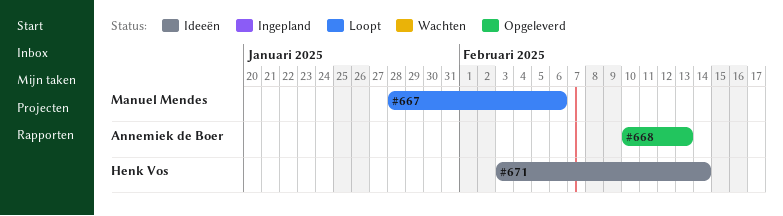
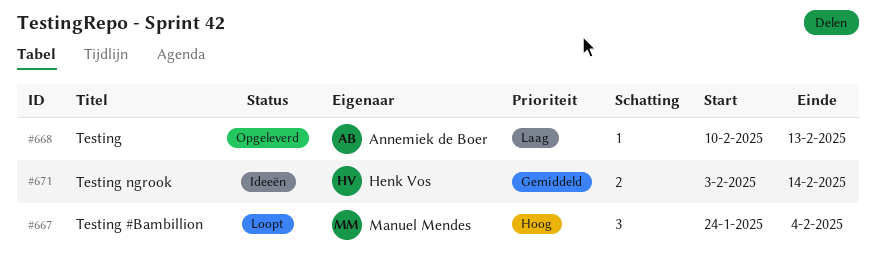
#667, start: Jan 28 -> Jan 24
#667, due: Feb 6 -> Feb 4

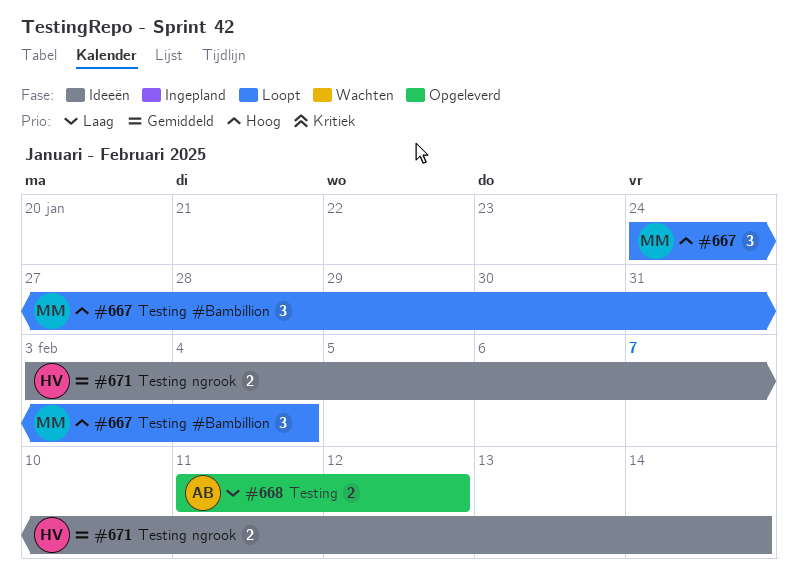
#668, estimate: 1 -> 2
#668, start: Feb 10 -> Feb 11
#668, due: Feb 13 -> Feb 12

